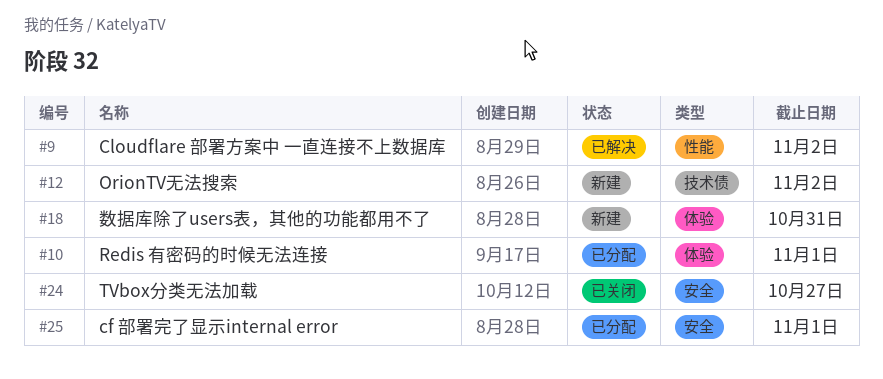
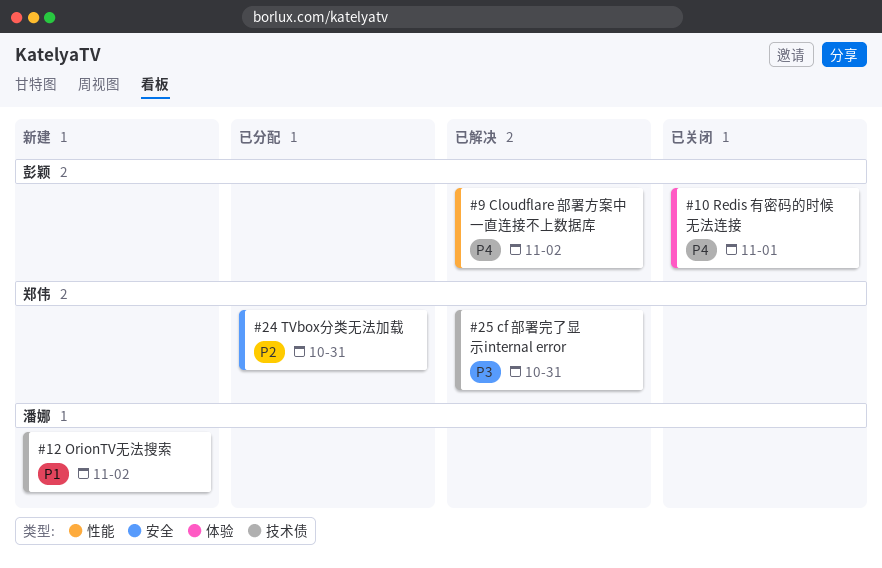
#10, status: 已分配 -> 已关闭
#18: present -> none
#24, status: 已关闭 -> 已分配
#24, due: Oct 27 -> Oct 31
#25, status: 已分配 -> 已解决
#25, label: 安全 -> 技术债
#25, due: Nov 1 -> Oct 31

